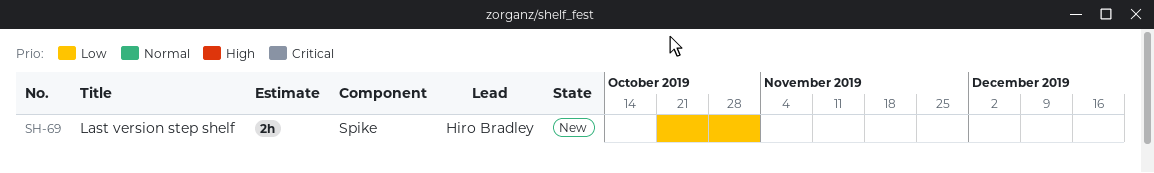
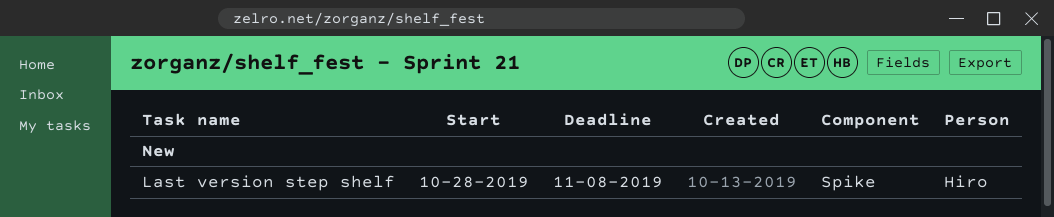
Last version step shelf, start: Oct 21 -> Oct 28
Last version step shelf, due: Nov 1 -> Nov 8

